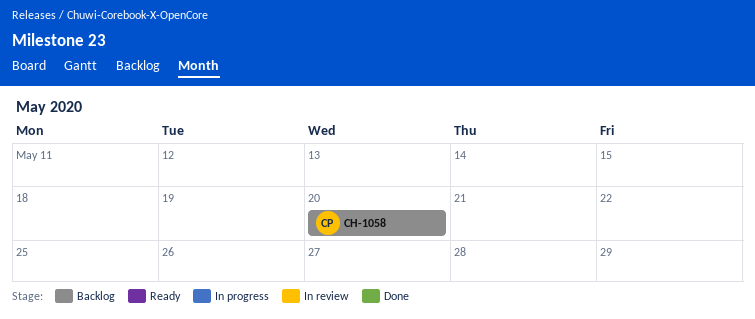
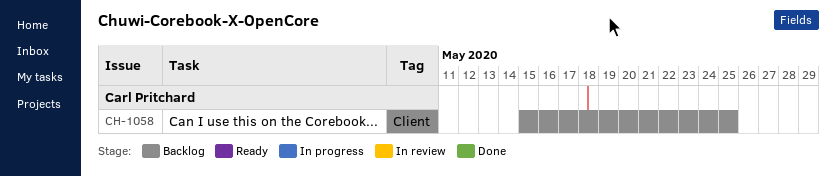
CH-1058, start: May 20 -> May 15
CH-1058, due: May 20 -> May 25

